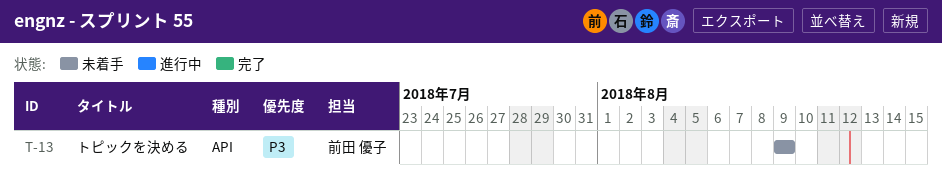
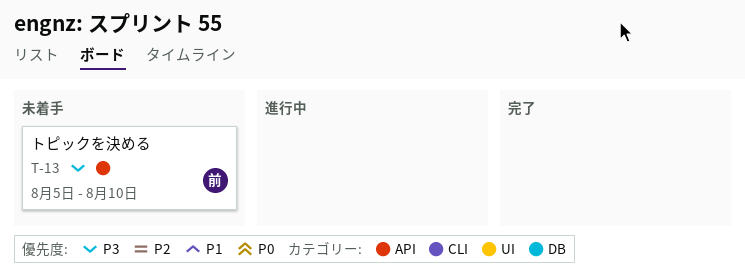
T-13, start: Aug 9 -> Aug 5
T-13, due: Aug 9 -> Aug 10

